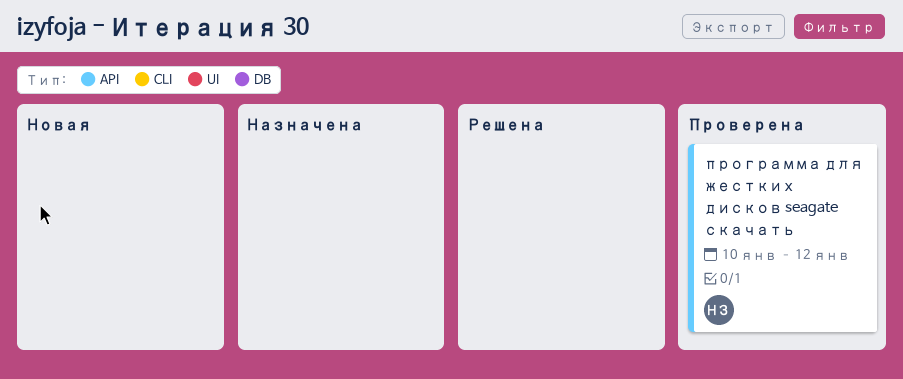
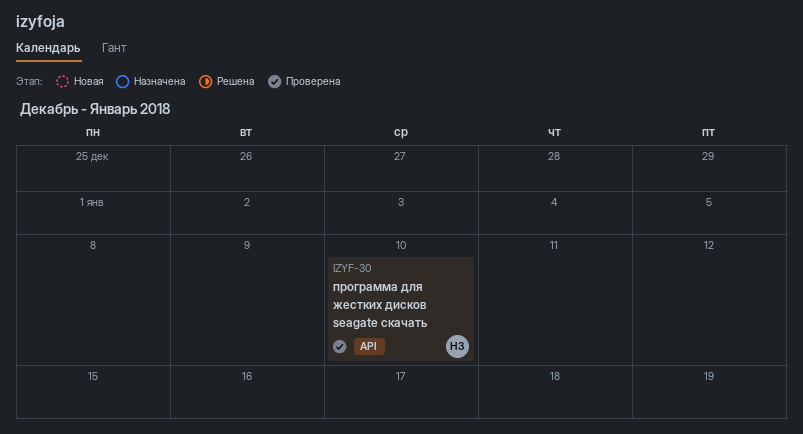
программа для жестких дисков seagate скачать, due: Jan 12 -> Jan 10

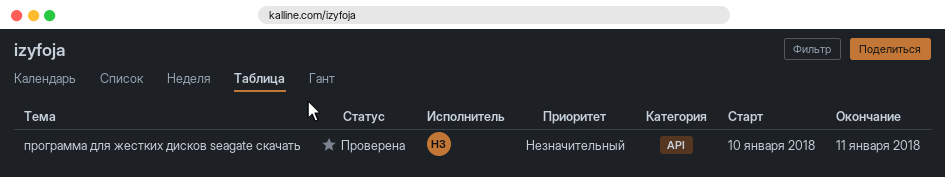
программа для жестких дисков seagate скачать, due: Jan 10 -> Jan 11

